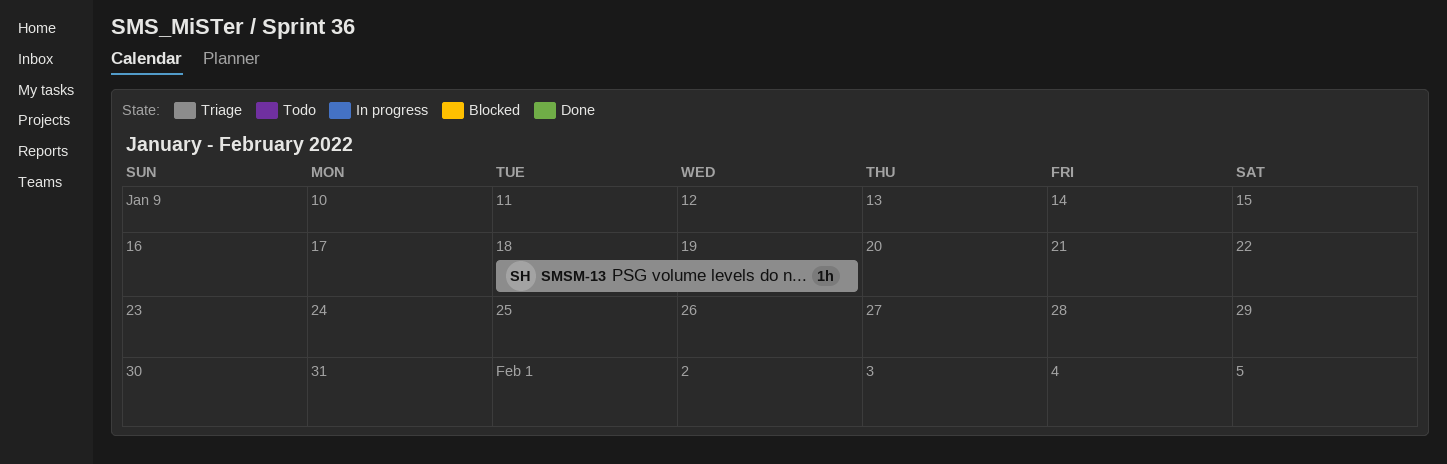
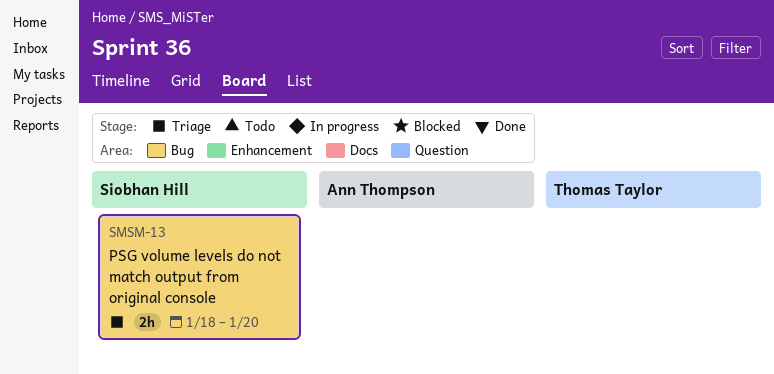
SMSM-13, estimate: 1h -> 2h
SMSM-13, due: Jan 19 -> Jan 20

